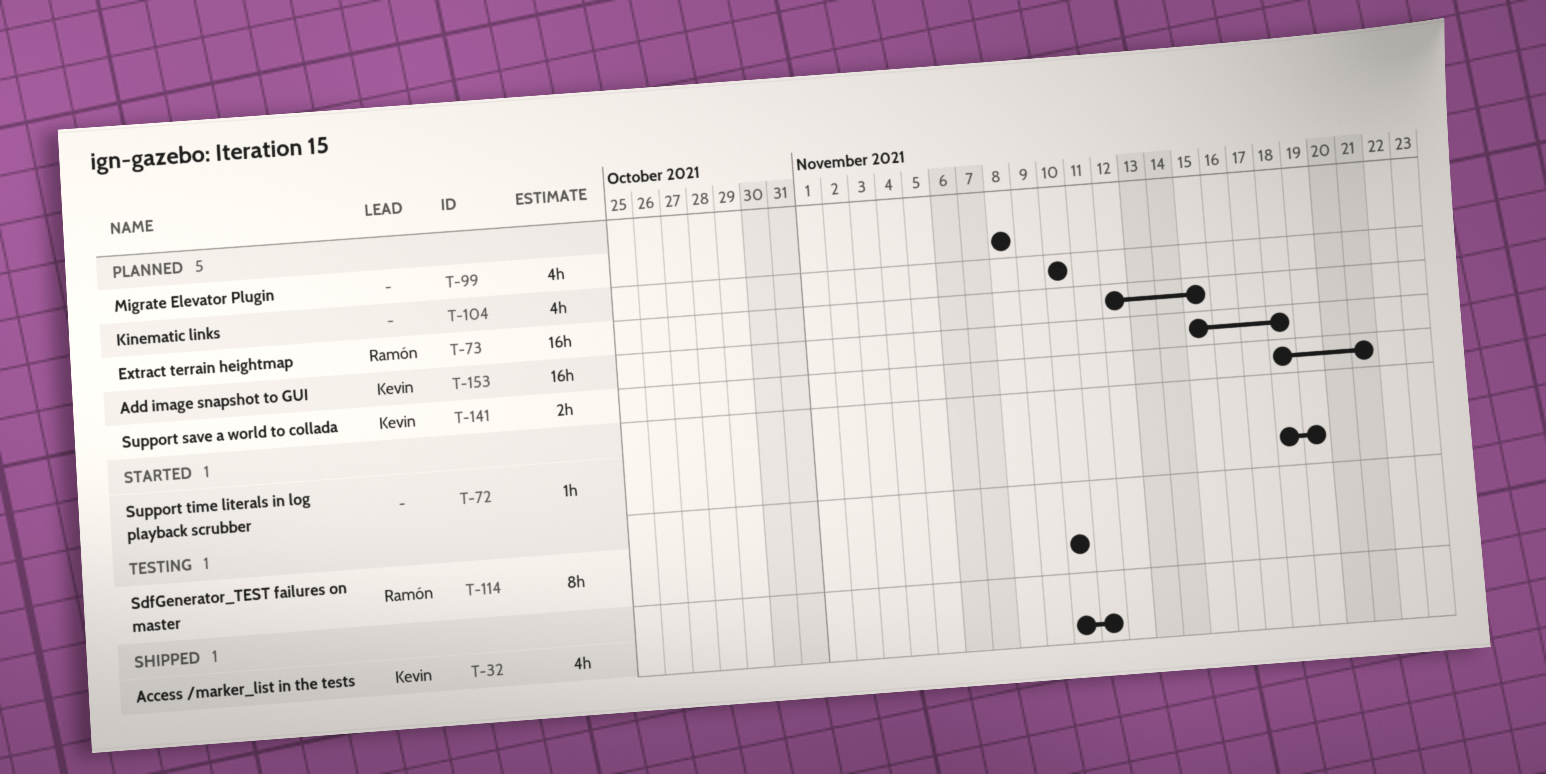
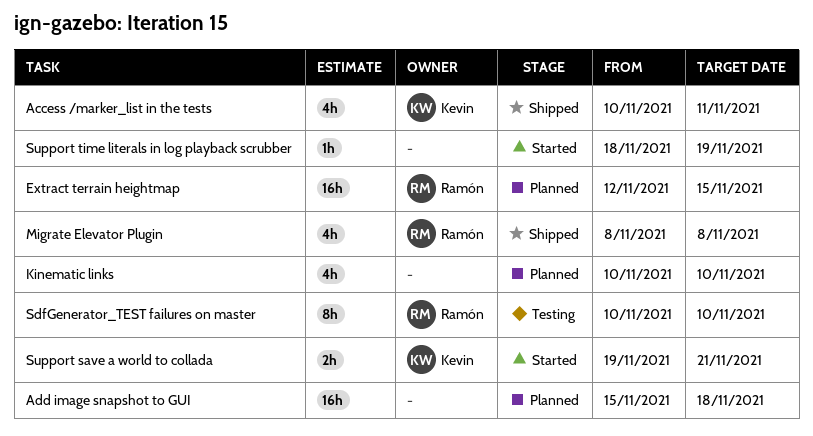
Add image snapshot to GUI, owner: Kevin -> none
Migrate Elevator Plugin, status: Planned -> Shipped
Migrate Elevator Plugin, owner: none -> Ramón
Support save a world to collada, status: Planned -> Started
Support save a world to collada, start: Nov 18 -> Nov 19

